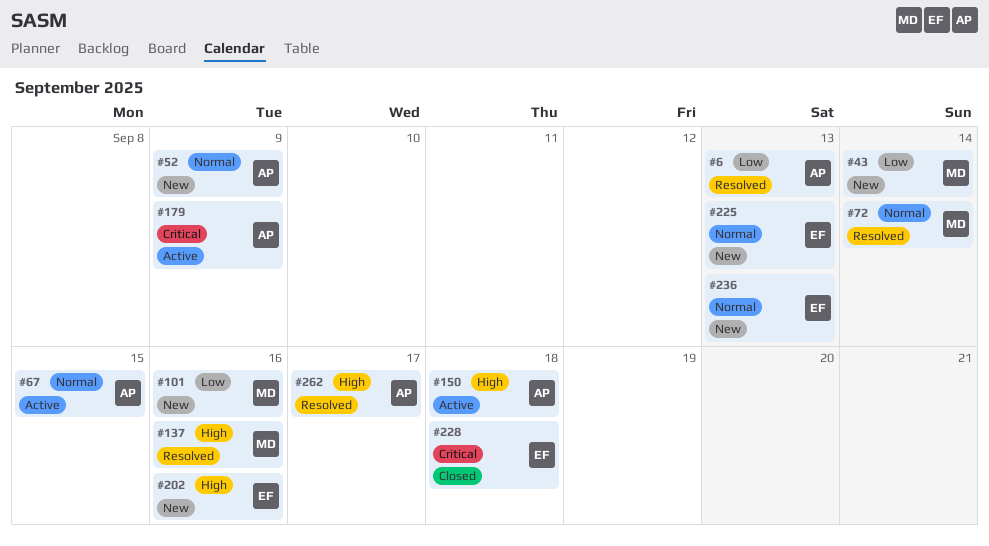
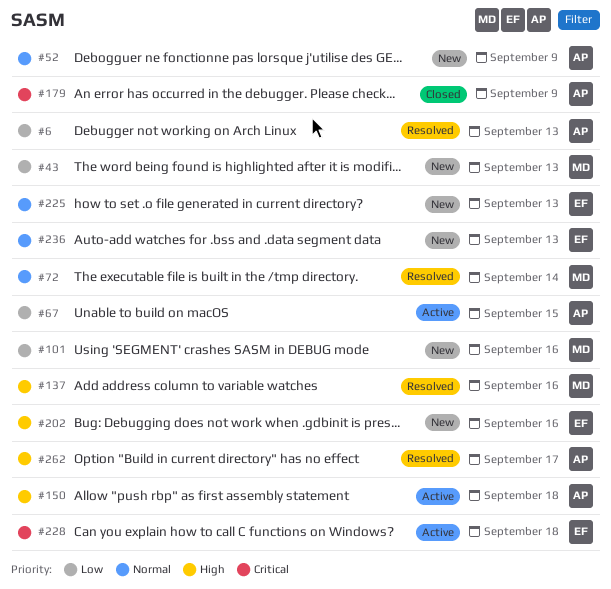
#43, due: Sep 14 -> Sep 13
#67, priority: Normal -> Low
#179, status: Active -> Closed
#228, status: Closed -> Active

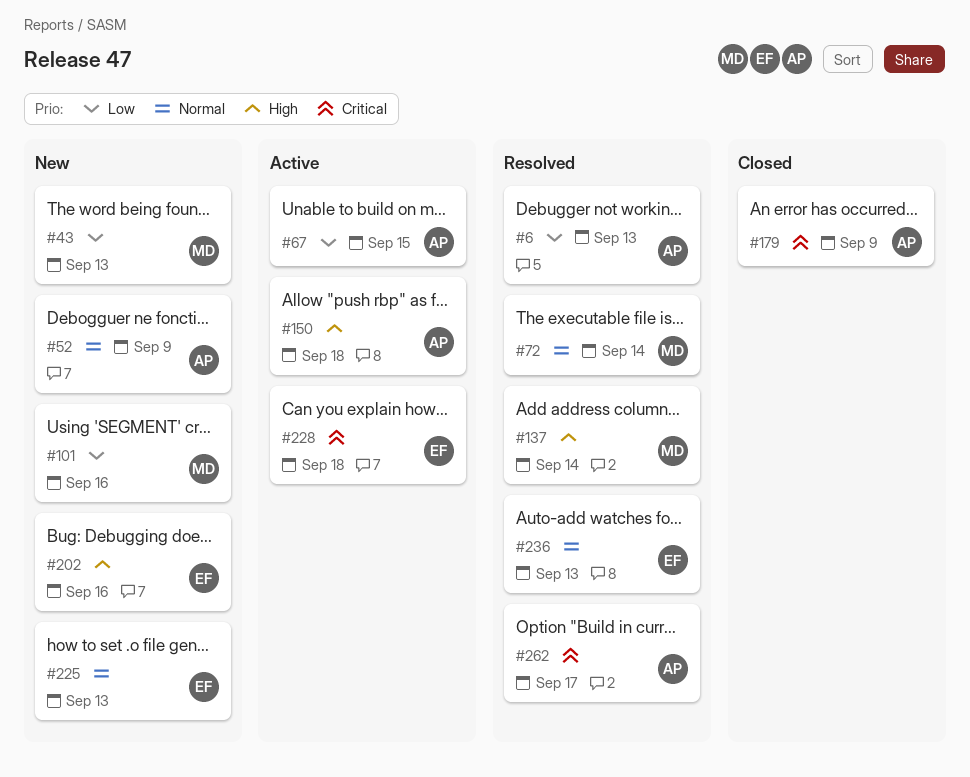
#137, due: Sep 16 -> Sep 14
#236, status: New -> Resolved
#262, priority: High -> Critical

